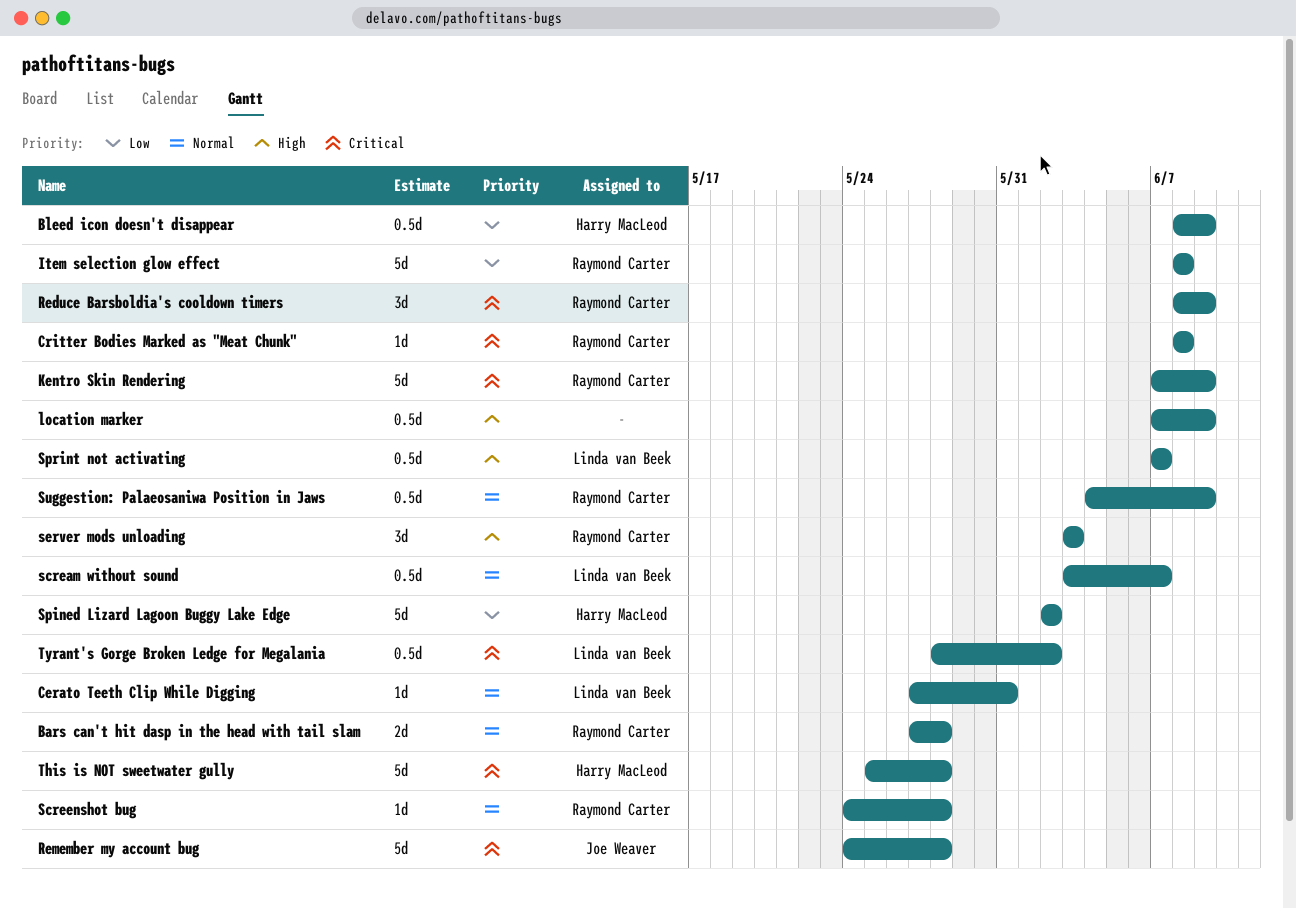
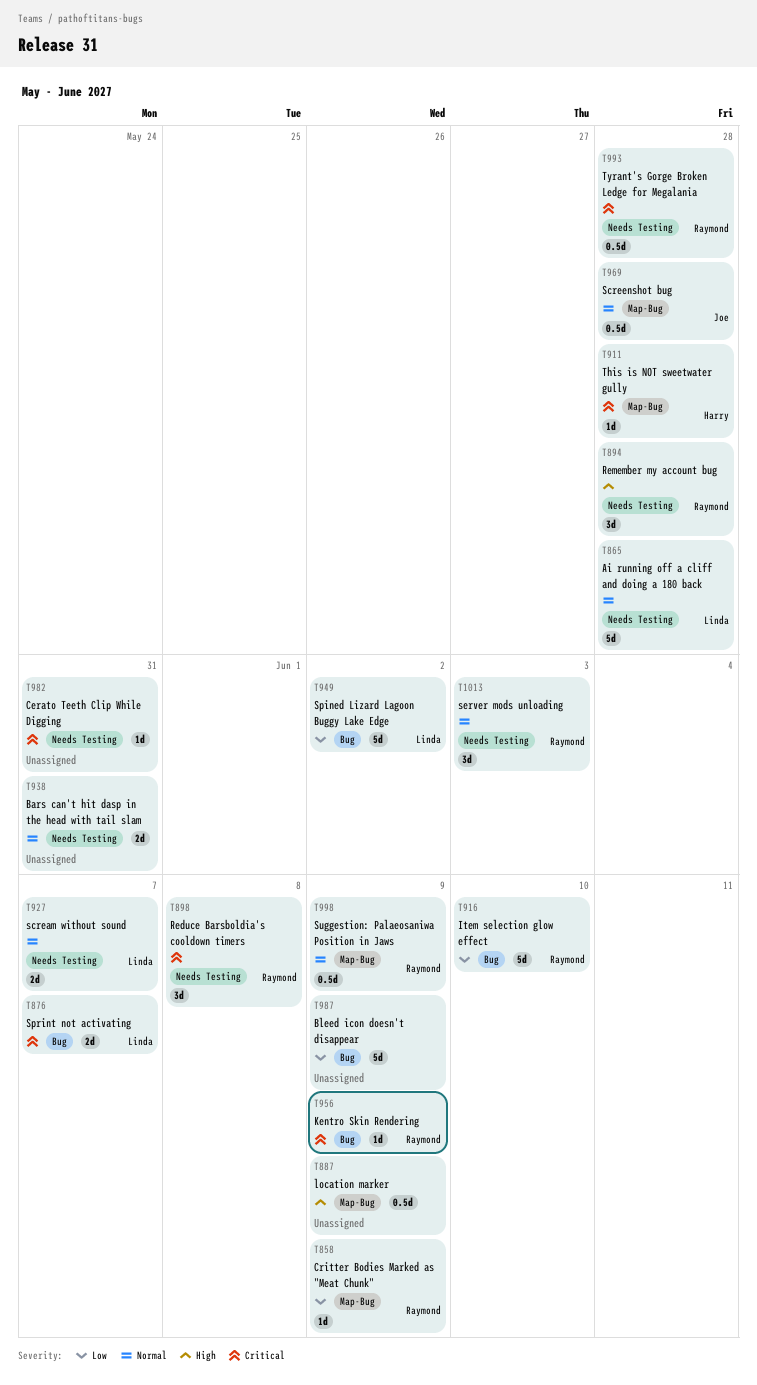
Ai running off a cliff and doing a 180 back: none -> present
Bars can't hit dasp in the head with tail slam, owner: Raymond Carter -> none
Bars can't hit dasp in the head with tail slam, due: May 28 -> May 31
Bleed icon doesn't disappear, owner: Harry MacLeod -> none
Bleed icon doesn't disappear, estimate: 0.5d -> 5d
Cerato Teeth Clip While Digging, owner: Linda van Beek -> none
Cerato Teeth Clip While Digging, priority: Normal -> Critical
Critter Bodies Marked as "Meat Chunk", priority: Critical -> Low
Critter Bodies Marked as "Meat Chunk", due: Jun 8 -> Jun 9
Item selection glow effect, due: Jun 8 -> Jun 10
Kentro Skin Rendering, estimate: 5d -> 1d
Reduce Barsboldia's cooldown timers, due: Jun 9 -> Jun 8
Remember my account bug, owner: Joe Weaver -> Raymond Carter
Remember my account bug, priority: Critical -> High
Remember my account bug, estimate: 5d -> 3d
scream without sound, estimate: 0.5d -> 2d
Screenshot bug, owner: Raymond Carter -> Joe Weaver
Screenshot bug, estimate: 1d -> 0.5d
server mods unloading, priority: High -> Normal
Spined Lizard Lagoon Buggy Lake Edge, owner: Harry MacLeod -> Linda van Beek
Sprint not activating, priority: High -> Critical
Sprint not activating, estimate: 0.5d -> 2d
This is NOT sweetwater gully, estimate: 5d -> 1d
Tyrant's Gorge Broken Ledge for Megalania, owner: Linda van Beek -> Raymond Carter
Tyrant's Gorge Broken Ledge for Megalania, due: Jun 2 -> May 28

